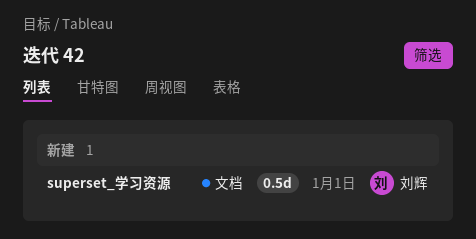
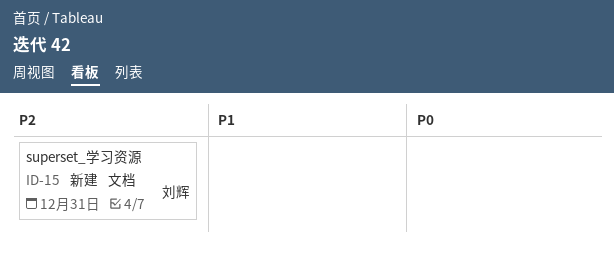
superset_学习资源, due: Jan 1 -> Dec 31

